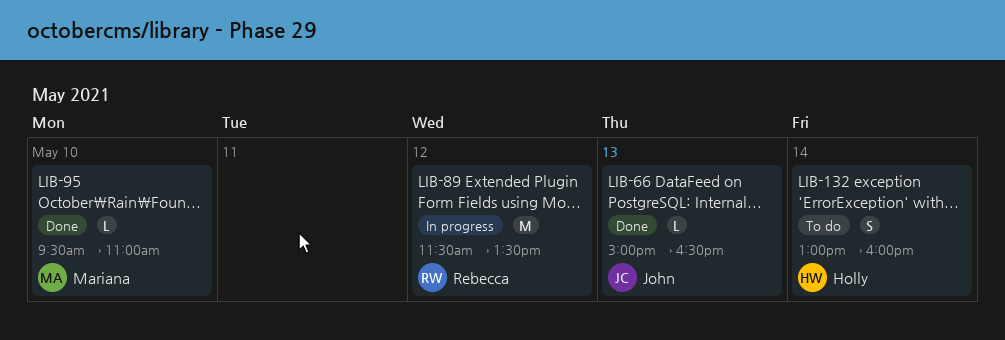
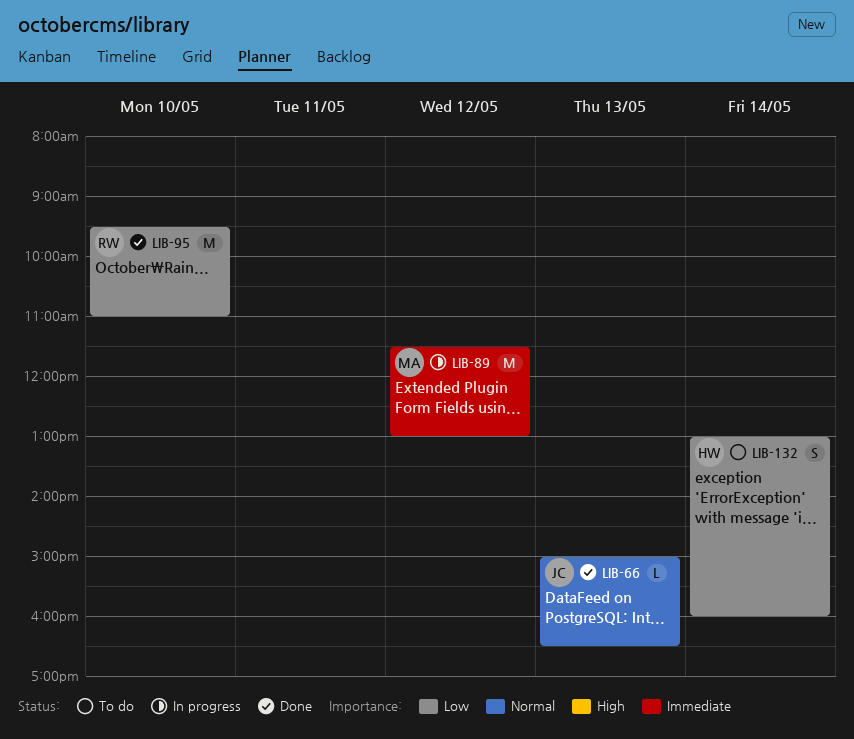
LIB-89, owner: Rebecca -> Mariana
LIB-89, ends: 13:30 -> 13:00
LIB-95, owner: Mariana -> Rebecca
LIB-95, estimate: L -> M

